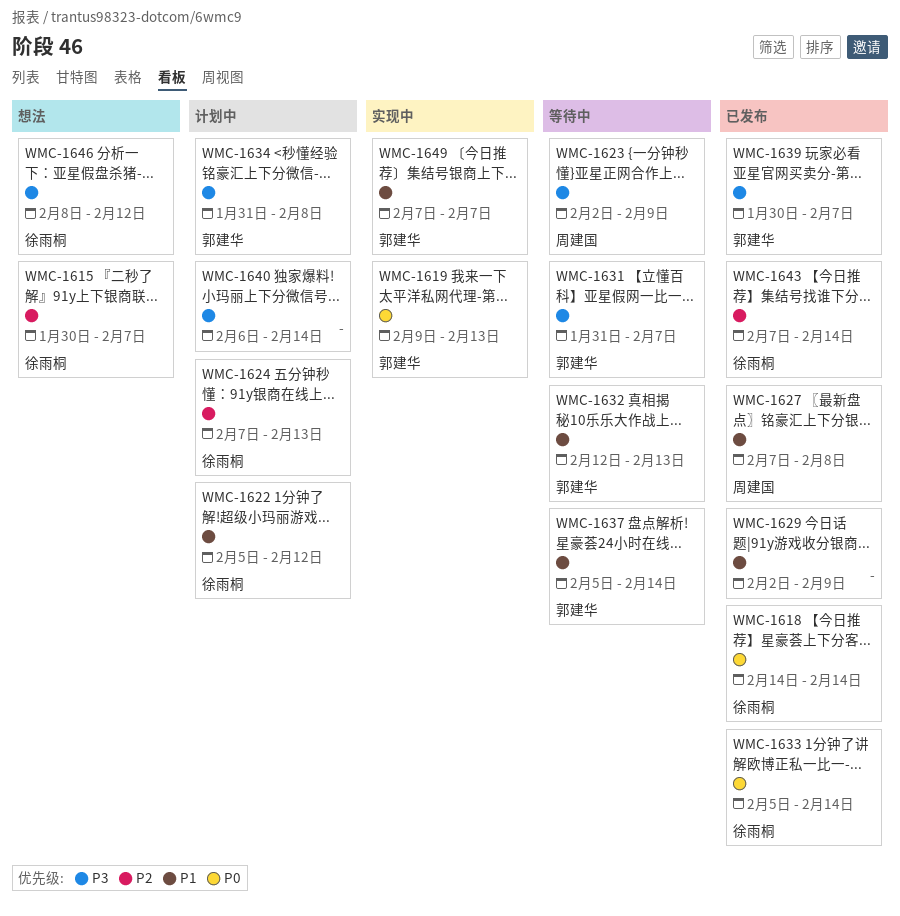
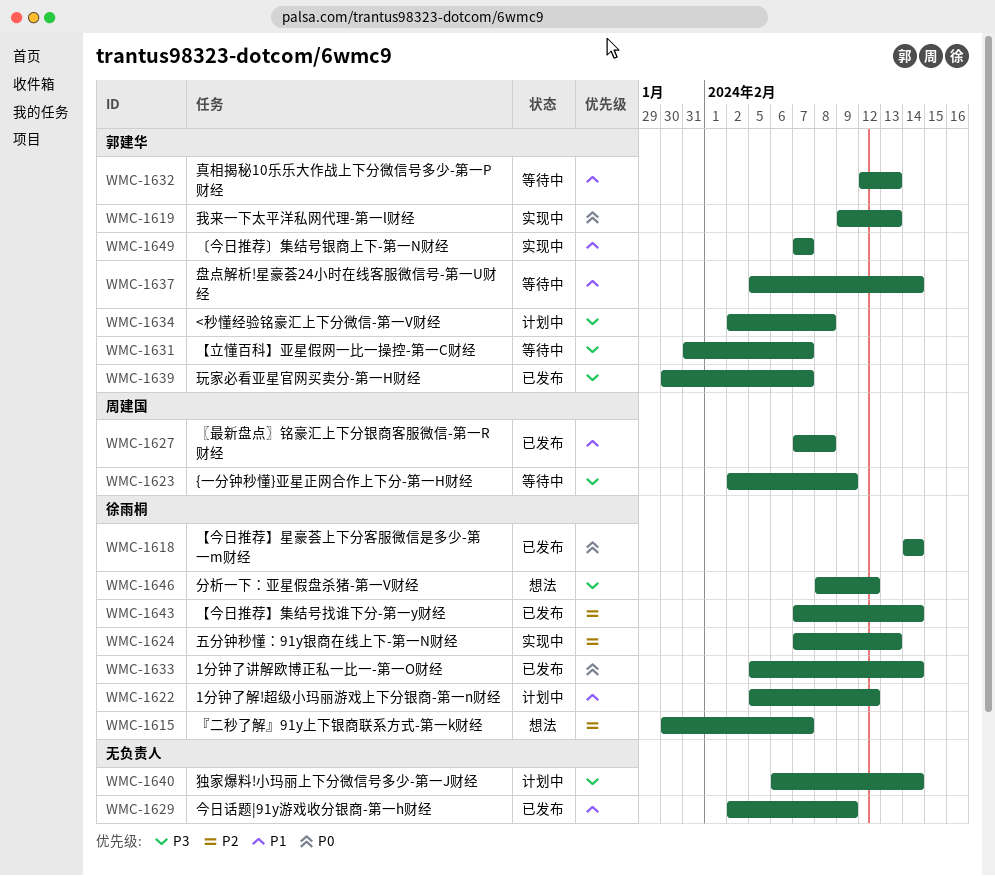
WMC-1624, status: 计划中 -> 实现中
WMC-1634, start: Jan 31 -> Feb 2

